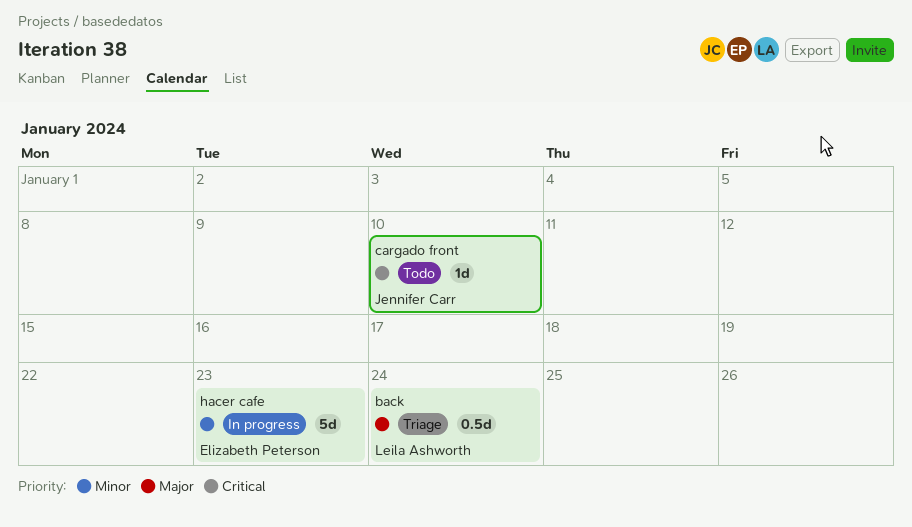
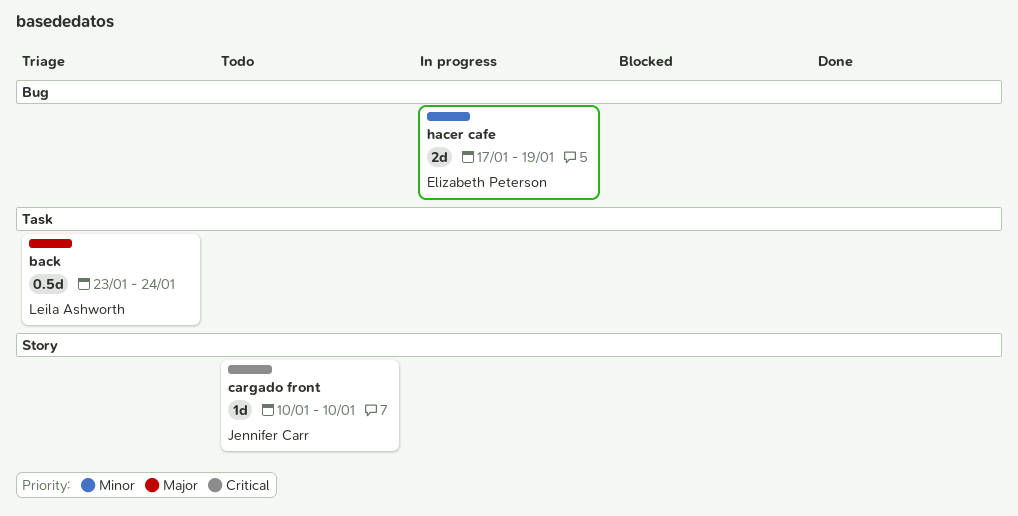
hacer cafe, estimate: 5d -> 2d
hacer cafe, due: Jan 23 -> Jan 19

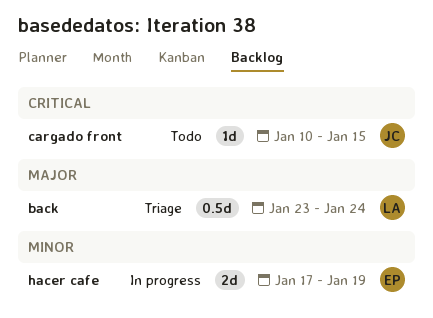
cargado front, due: Jan 10 -> Jan 15

